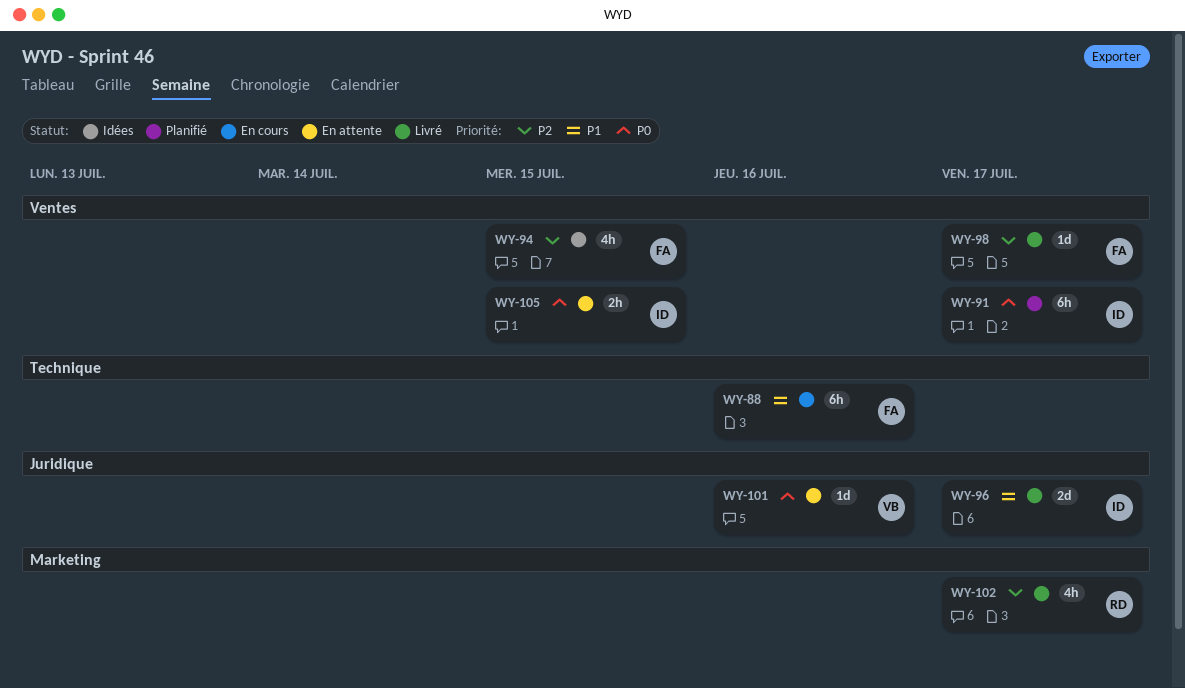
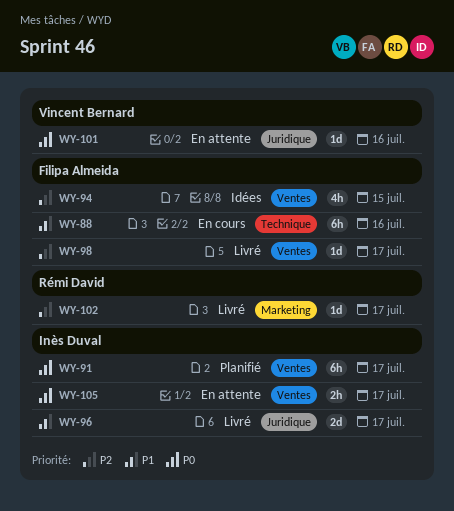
WY-102, estimate: 4h -> 1d
WY-105, due: Jul 15 -> Jul 17

